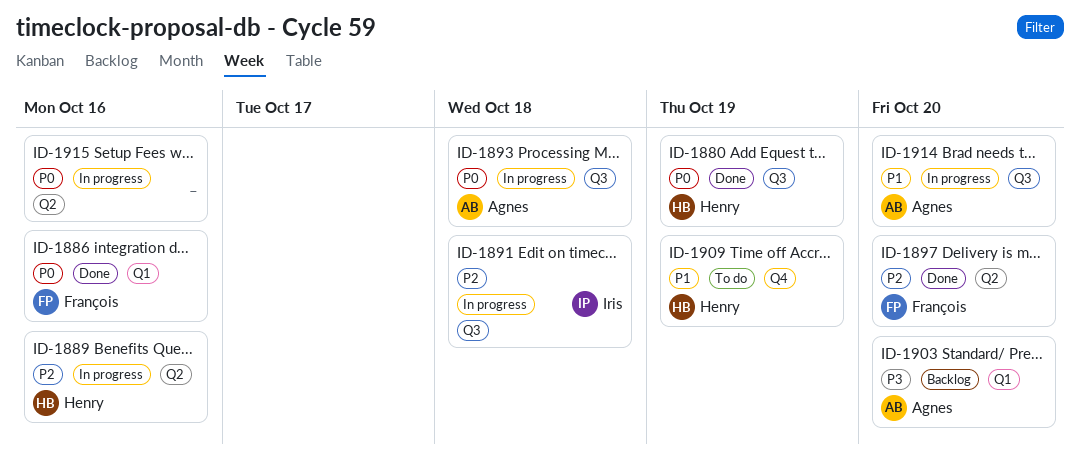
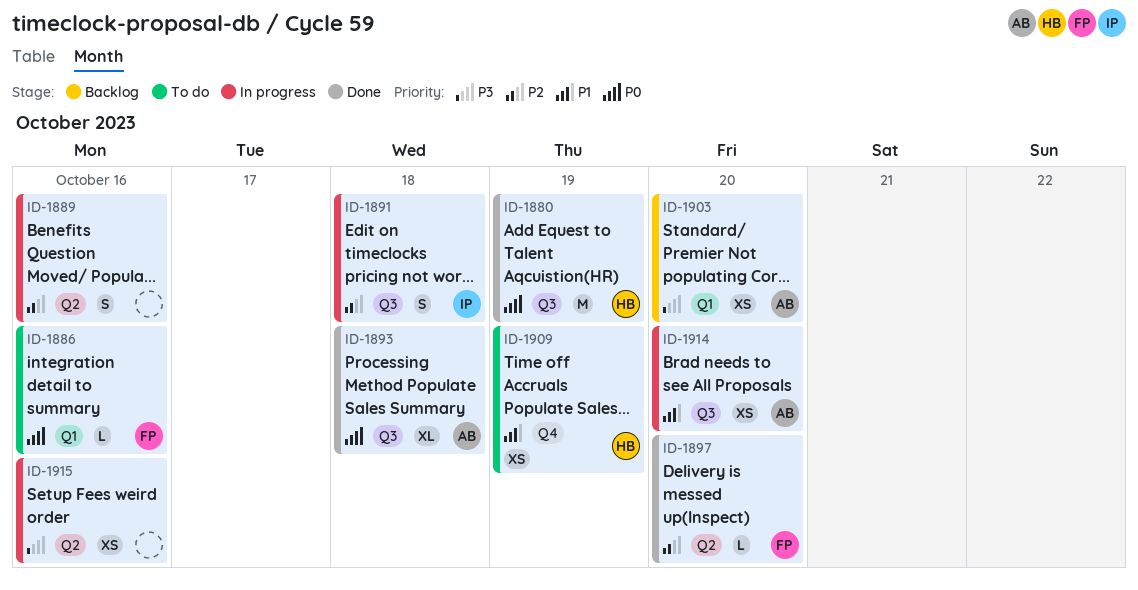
ID-1886, status: Done -> To do
ID-1889, owner: Henry -> none
ID-1893, status: In progress -> Done
ID-1915, priority: P0 -> P3

